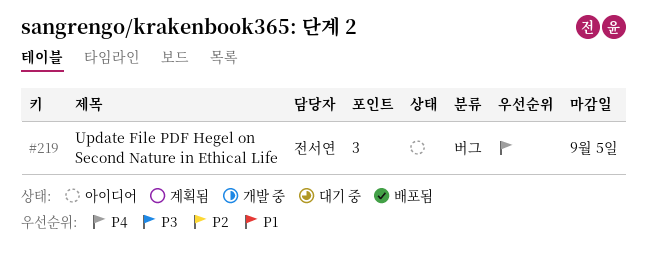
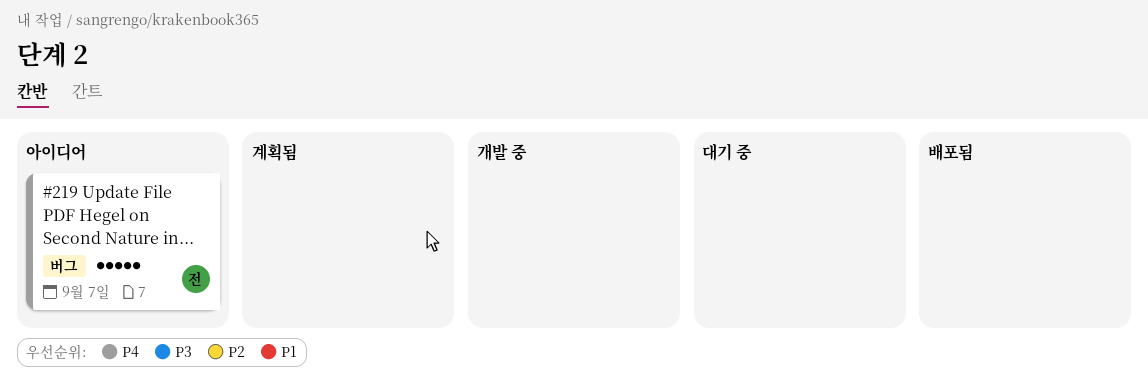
#219, estimate: 3 -> 5
#219, due: Sep 5 -> Sep 7

